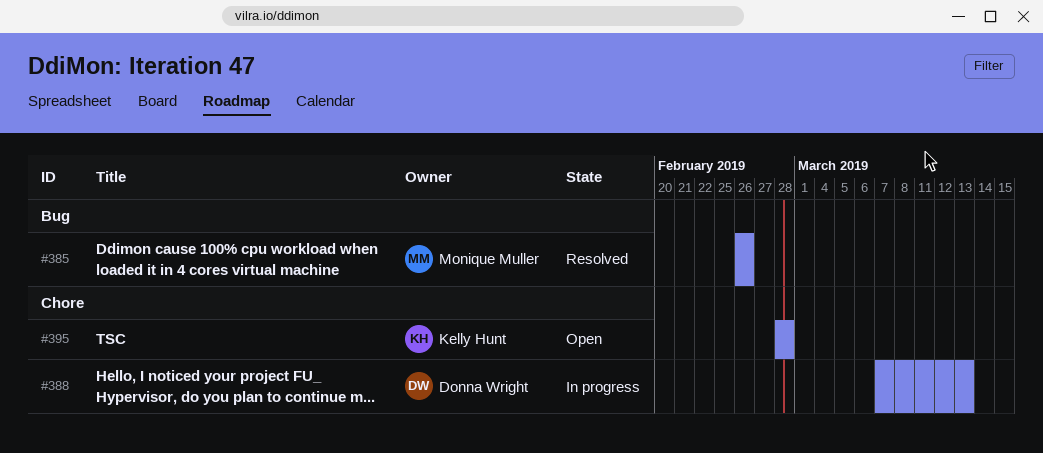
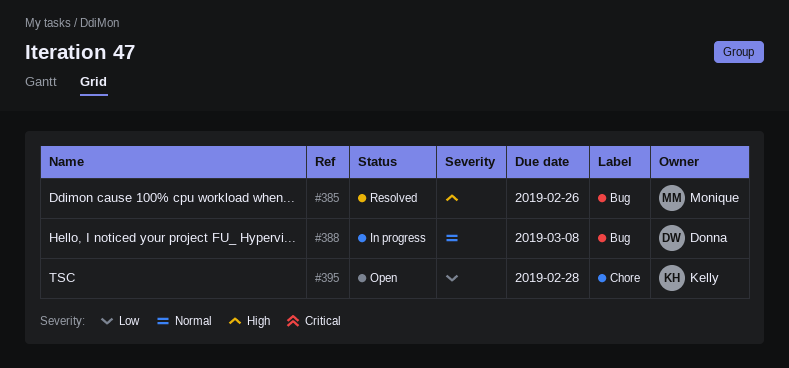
#388, label: Chore -> Bug
#388, due: Mar 13 -> Mar 8

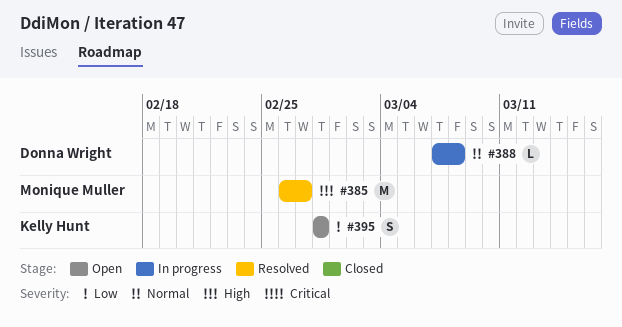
#385, due: Feb 26 -> Feb 27

